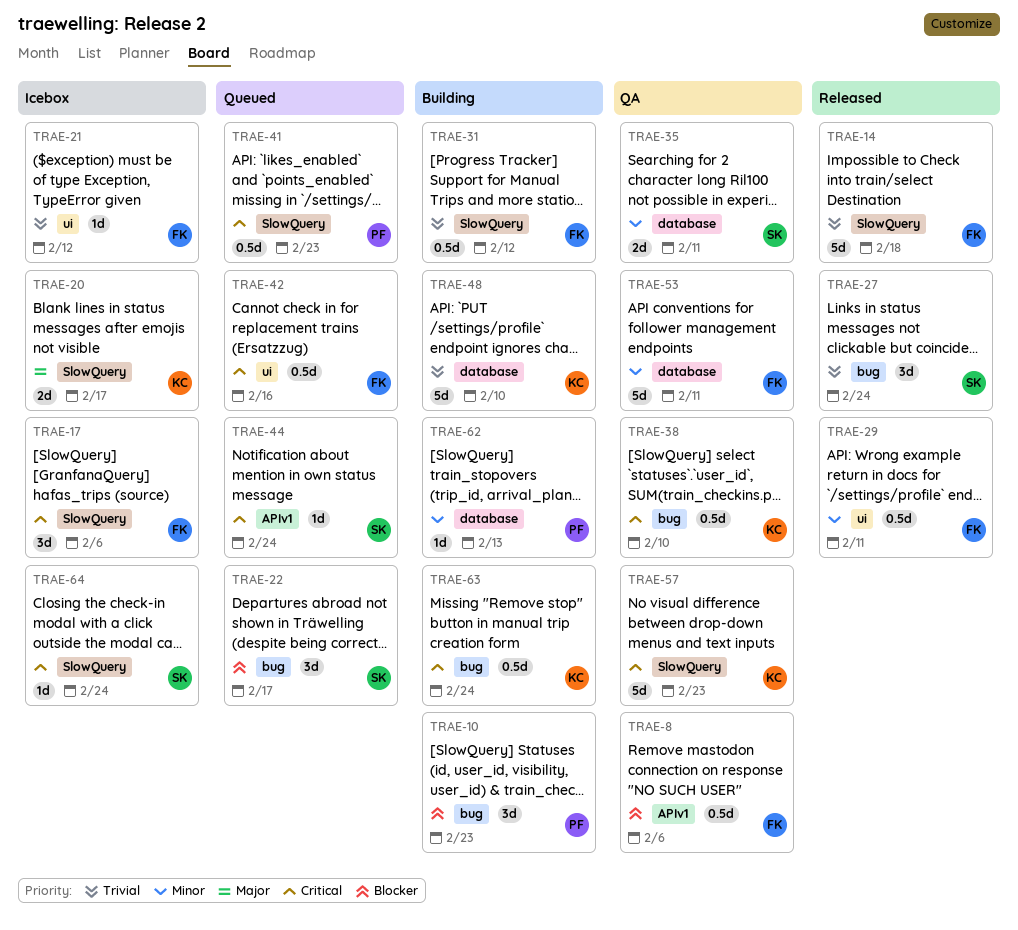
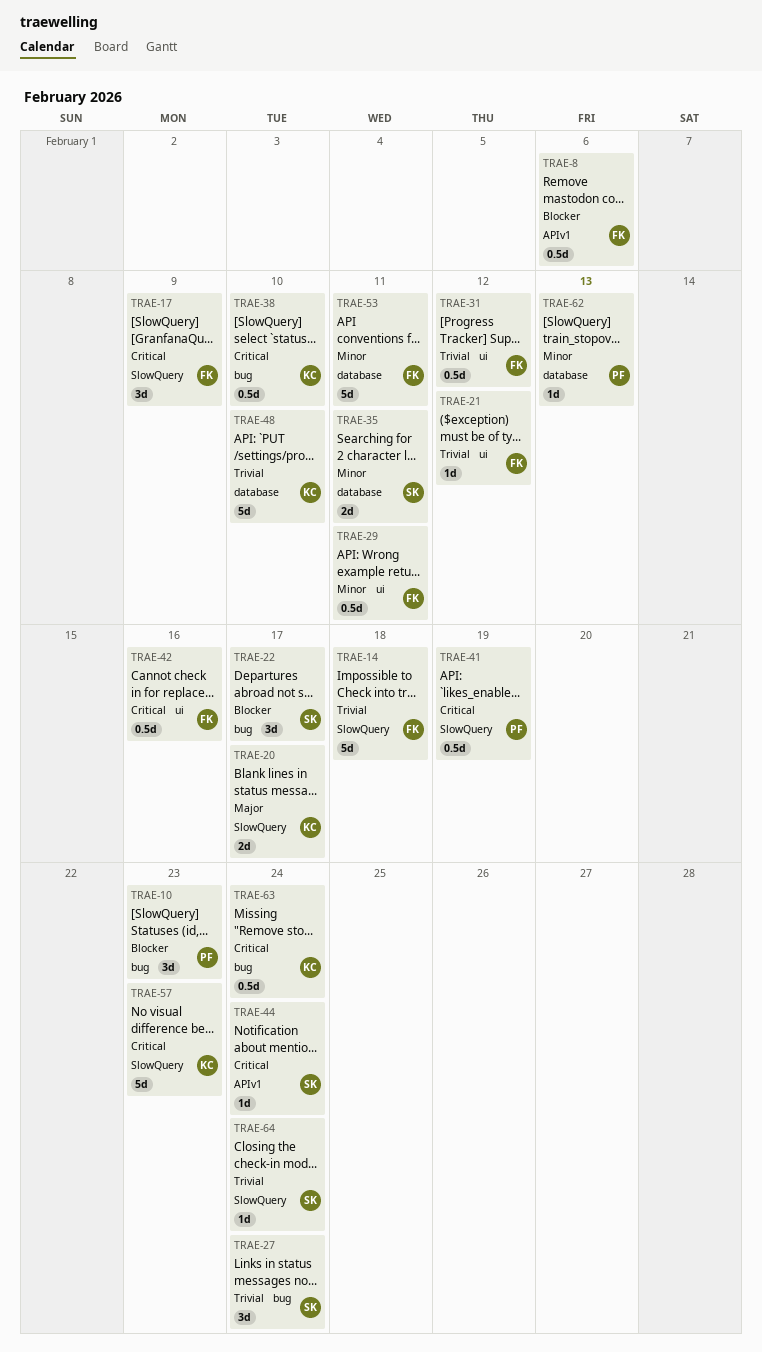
TRAE-17, due: Feb 6 -> Feb 9
TRAE-31, label: SlowQuery -> ui
TRAE-41, due: Feb 23 -> Feb 19
TRAE-64, priority: Critical -> Trivial

